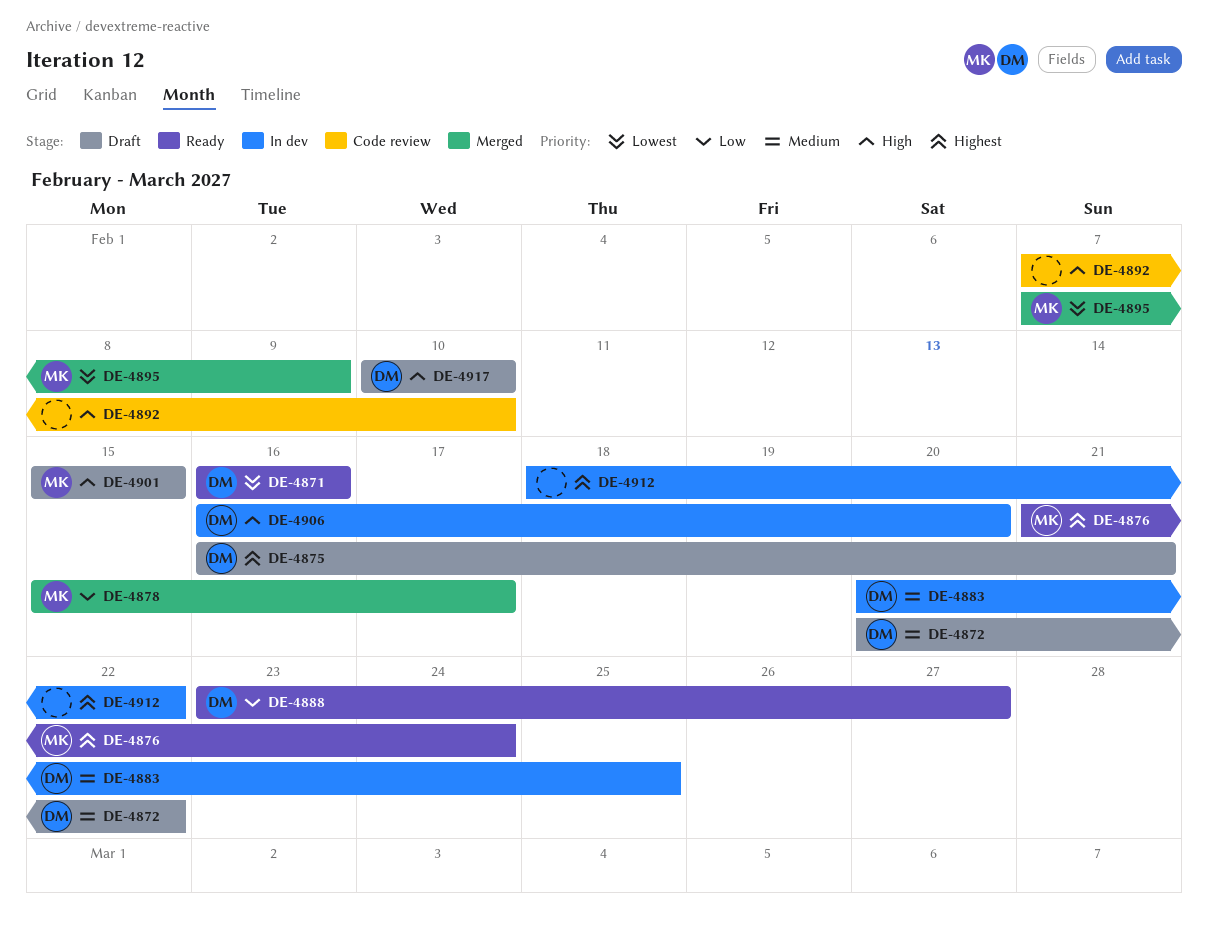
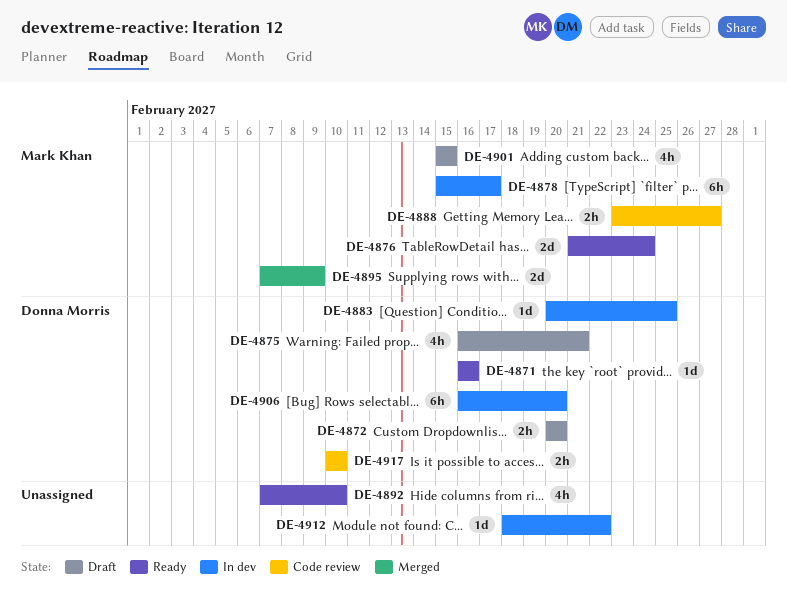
DE-4872, due: Feb 22 -> Feb 20
DE-4878, status: Merged -> In dev
DE-4888, status: Ready -> Code review
DE-4888, owner: Donna Morris -> Mark Khan
DE-4892, status: Code review -> Ready
DE-4917, status: Draft -> Code review

